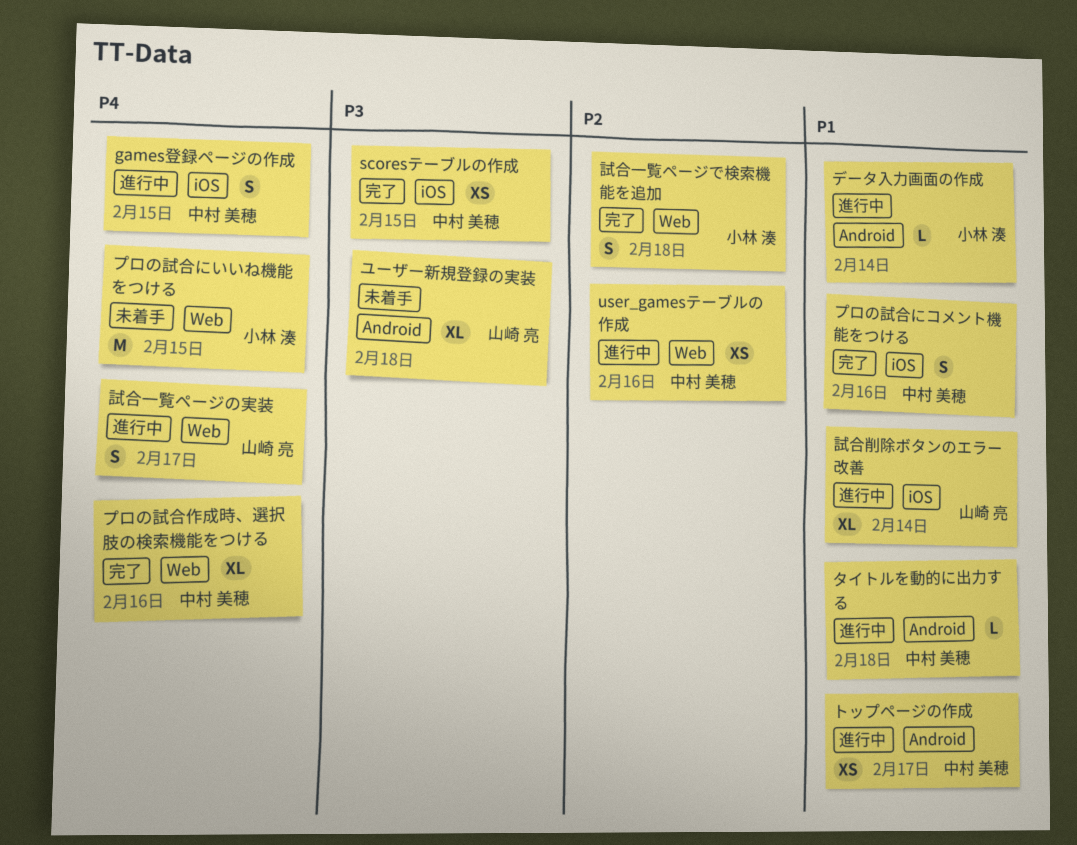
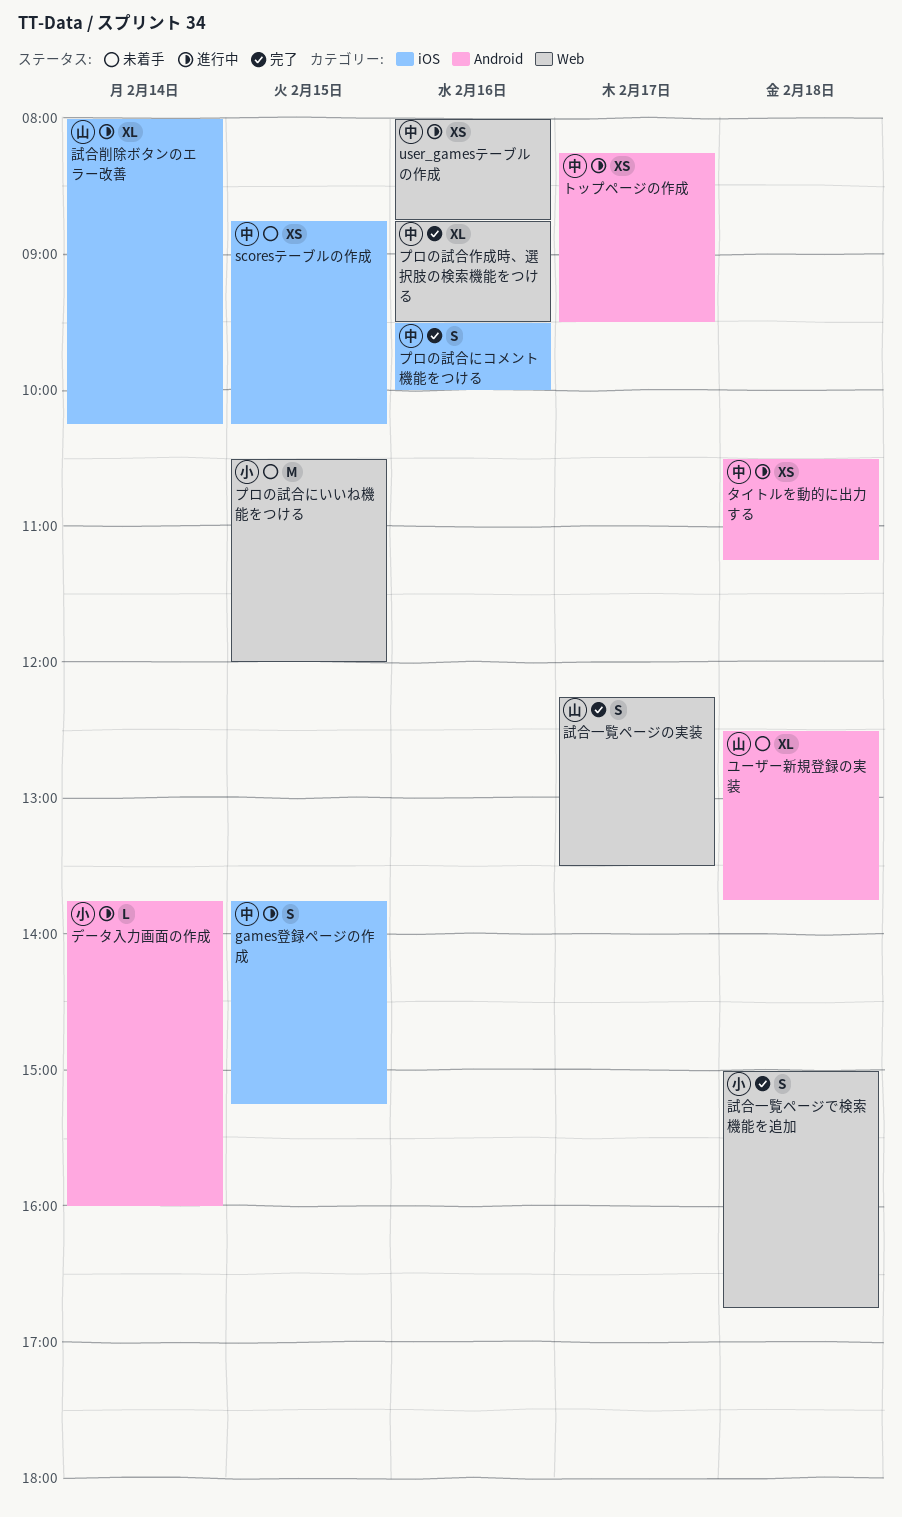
scoresテーブルの作成, status: 完了 -> 未着手
タイトルを動的に出力する, estimate: L -> XS
試合一覧ページの実装, status: 進行中 -> 完了

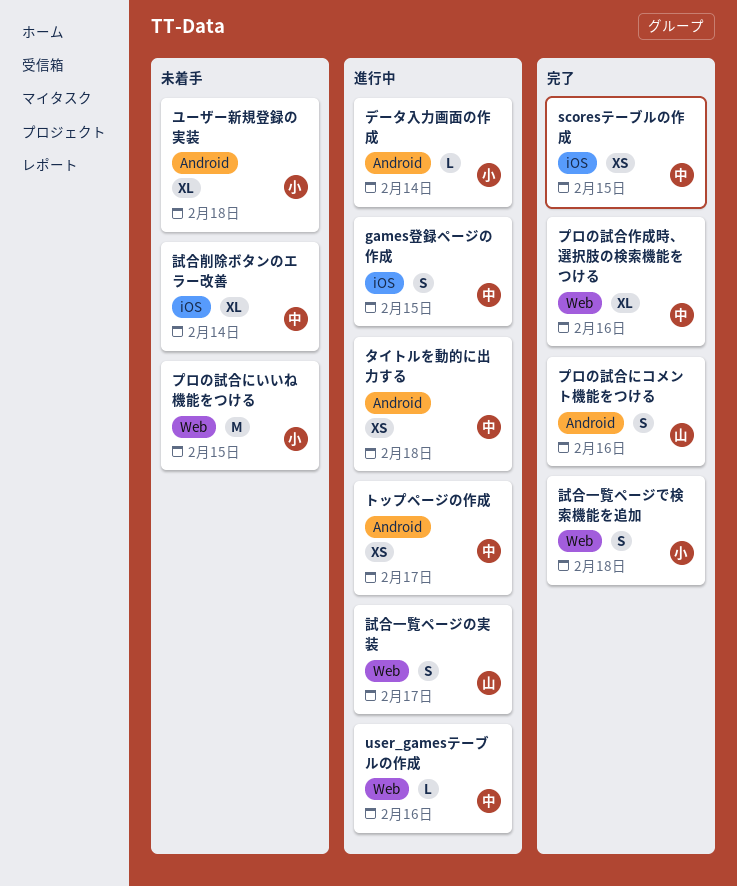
scoresテーブルの作成, status: 未着手 -> 完了
user_gamesテーブルの作成, estimate: XS -> L
プロの試合にコメント機能をつける, owner: 中 -> 山
プロの試合にコメント機能をつける, label: iOS -> Android
ユーザー新規登録の実装, owner: 山 -> 小
試合一覧ページの実装, status: 完了 -> 進行中
試合削除ボタンのエラー改善, status: 進行中 -> 未着手
試合削除ボタンのエラー改善, owner: 山 -> 中

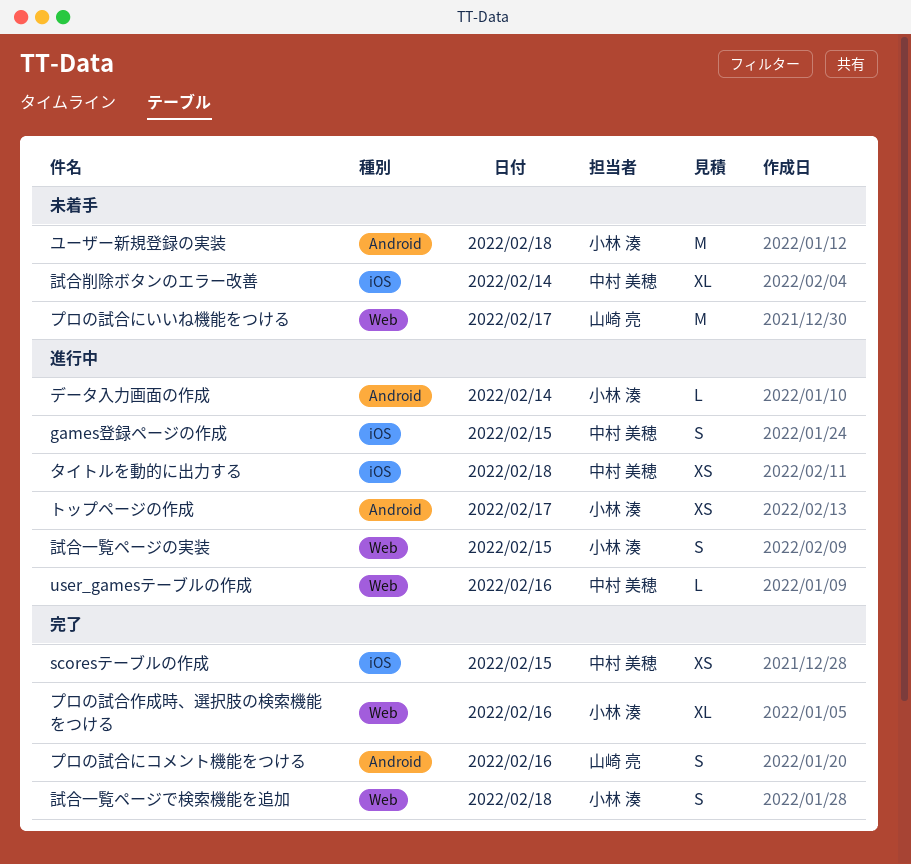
タイトルを動的に出力する, label: Android -> iOS
トップページの作成, owner: 中村 美穂 -> 小林 湊
プロの試合にいいね機能をつける, owner: 小林 湊 -> 山崎 亮
プロの試合にいいね機能をつける, day: Feb 15 -> Feb 17
プロの試合作成時、選択肢の検索機能をつける, owner: 中村 美穂 -> 小林 湊
ユーザー新規登録の実装, estimate: XL -> M
試合一覧ページの実装, owner: 山崎 亮 -> 小林 湊
試合一覧ページの実装, day: Feb 17 -> Feb 15

